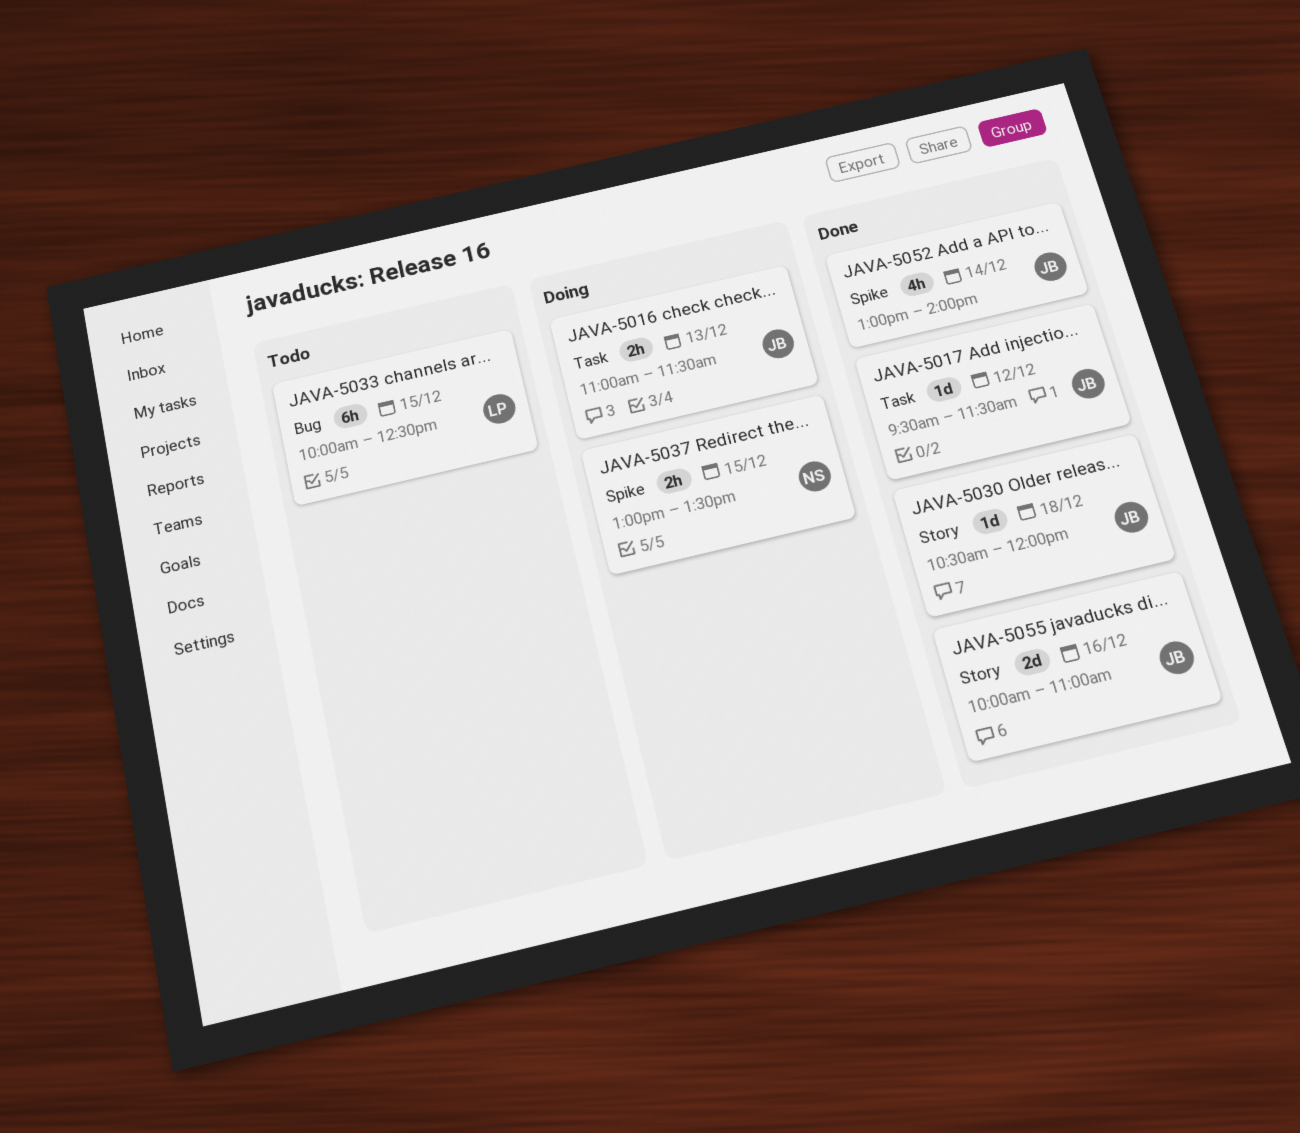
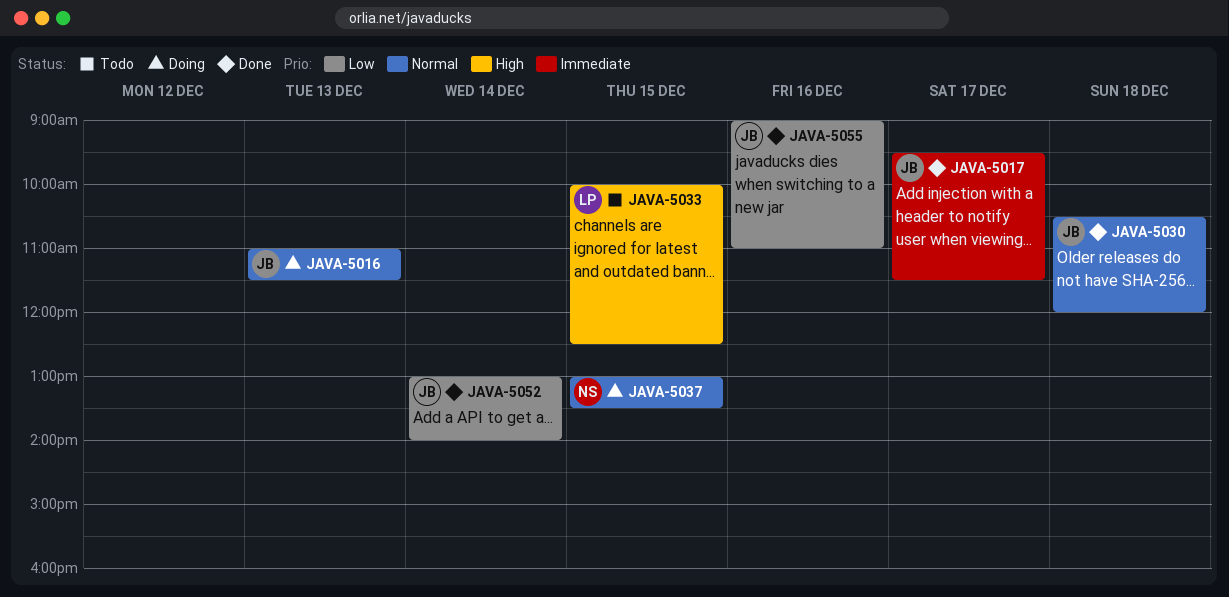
JAVA-5017, day: Dec 12 -> Dec 17
JAVA-5055, begins: 10:00 -> 09:00

